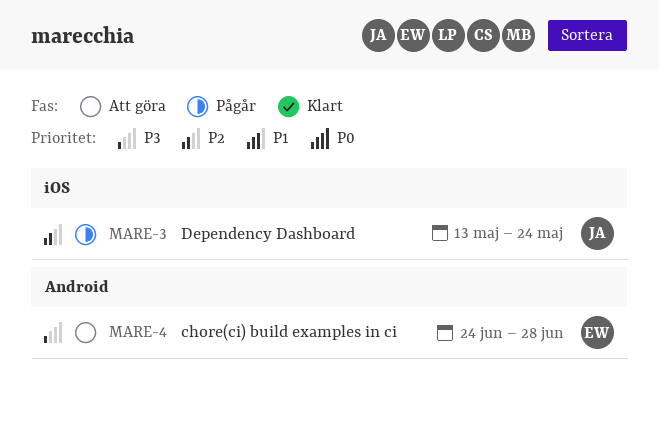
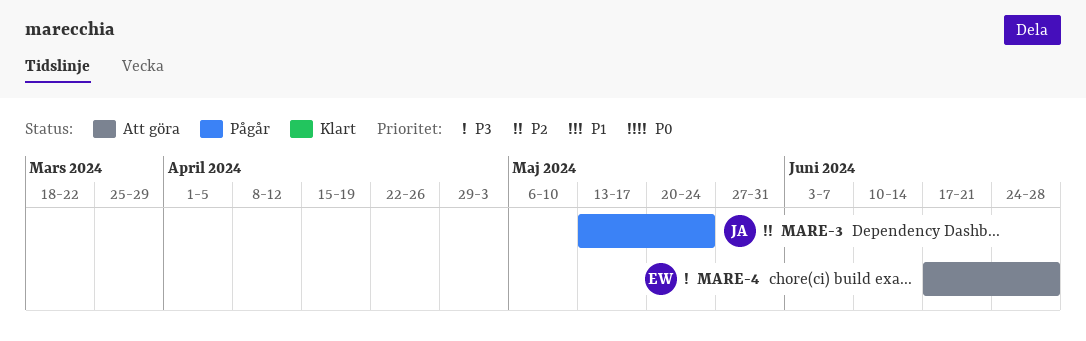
MARE-4, start: Jun 24 -> Jun 17

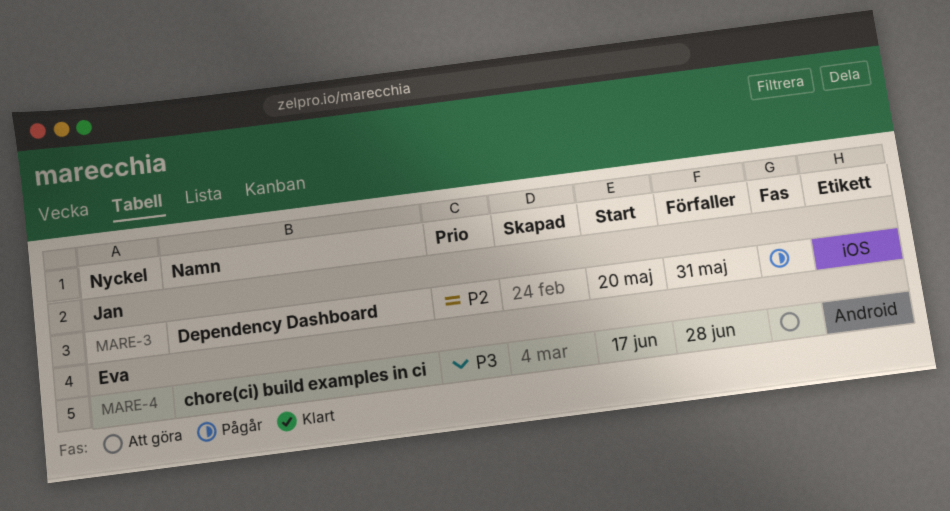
MARE-3, start: May 13 -> May 20
MARE-3, due: May 24 -> May 31

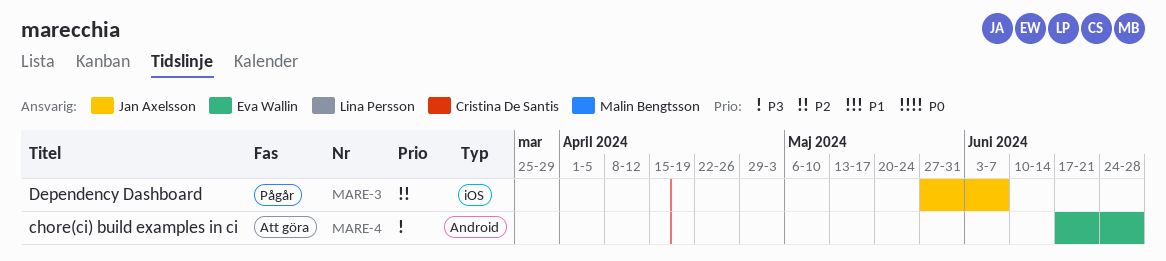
MARE-3, start: May 20 -> May 27
MARE-3, due: May 31 -> Jun 7

